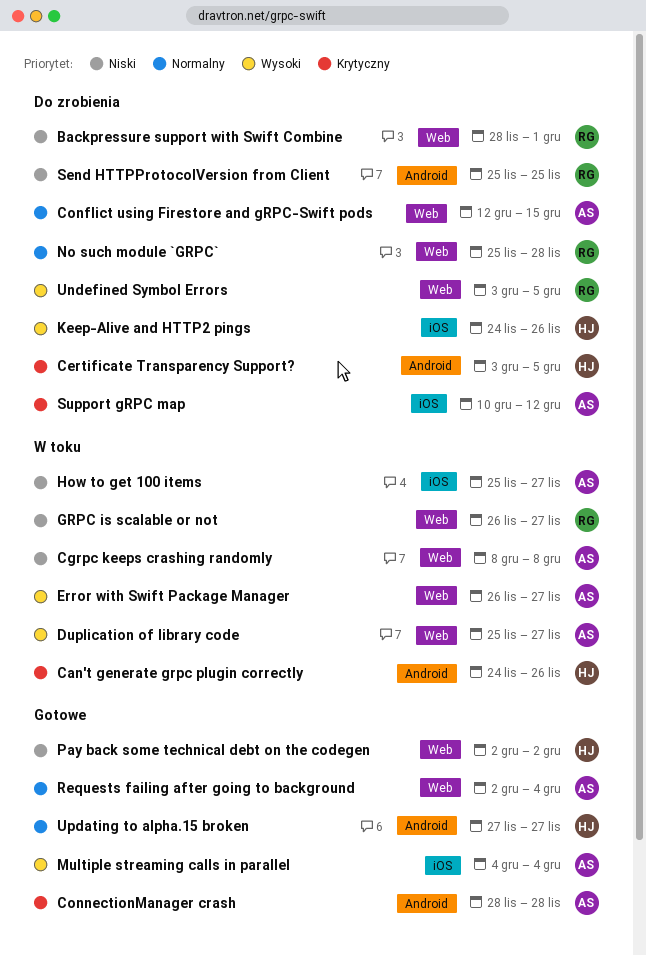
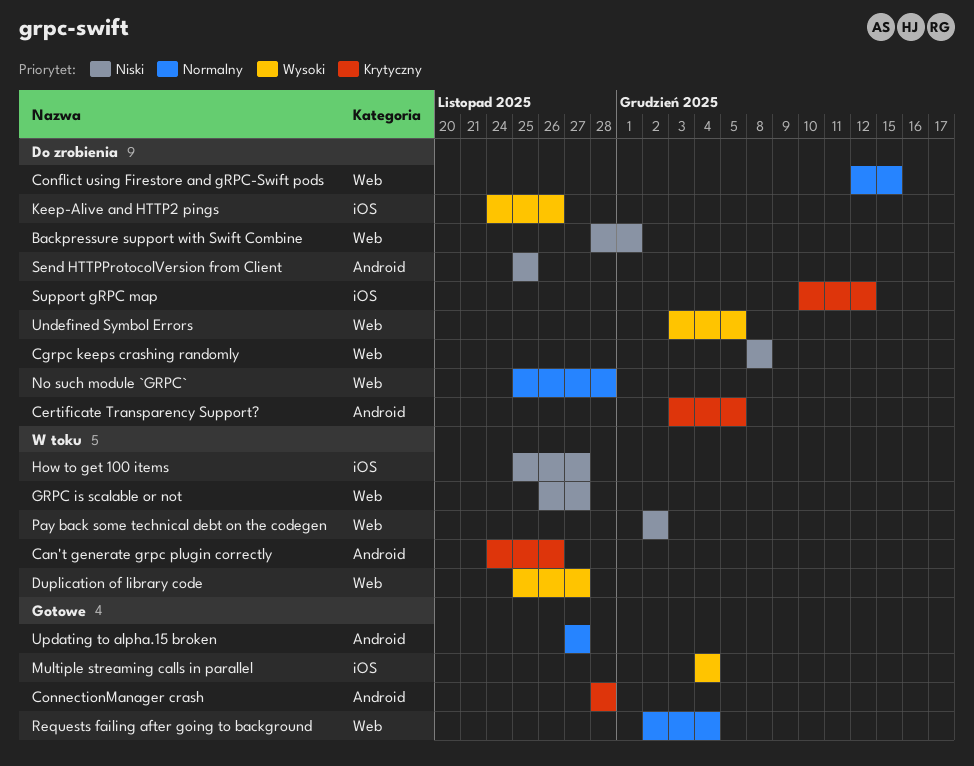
Cgrpc keeps crashing randomly, status: W toku -> Do zrobienia
Error with Swift Package Manager: present -> none
Pay back some technical debt on the codegen, status: Gotowe -> W toku

